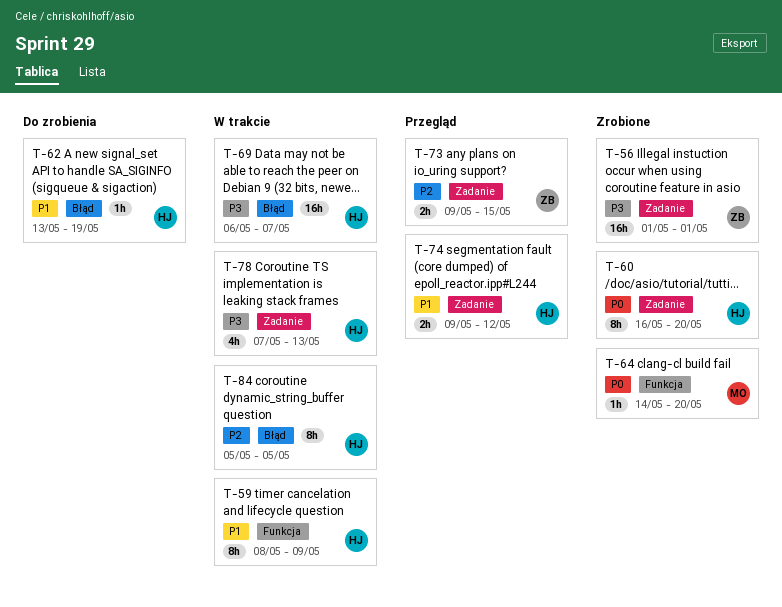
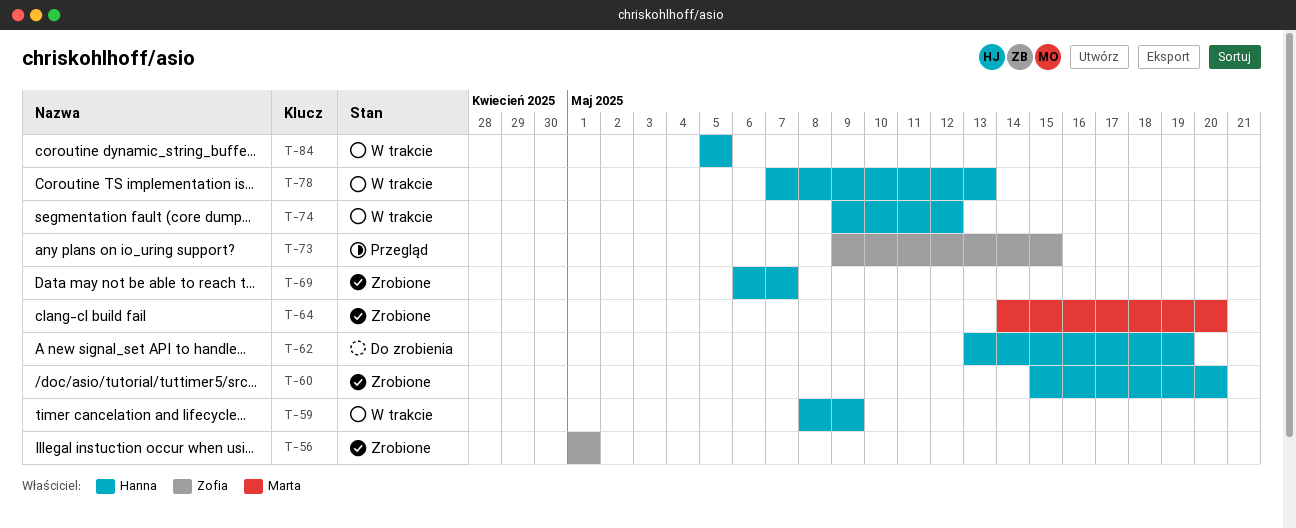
T-60, start: May 16 -> May 15
T-69, status: W trakcie -> Zrobione
T-74, status: Przegląd -> W trakcie

